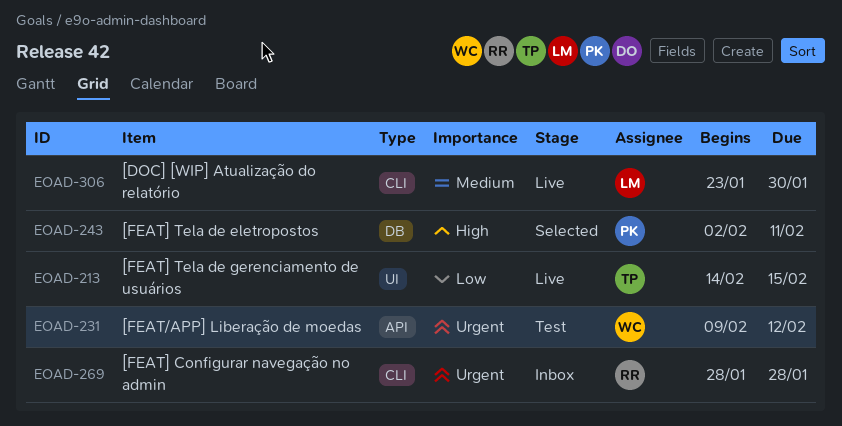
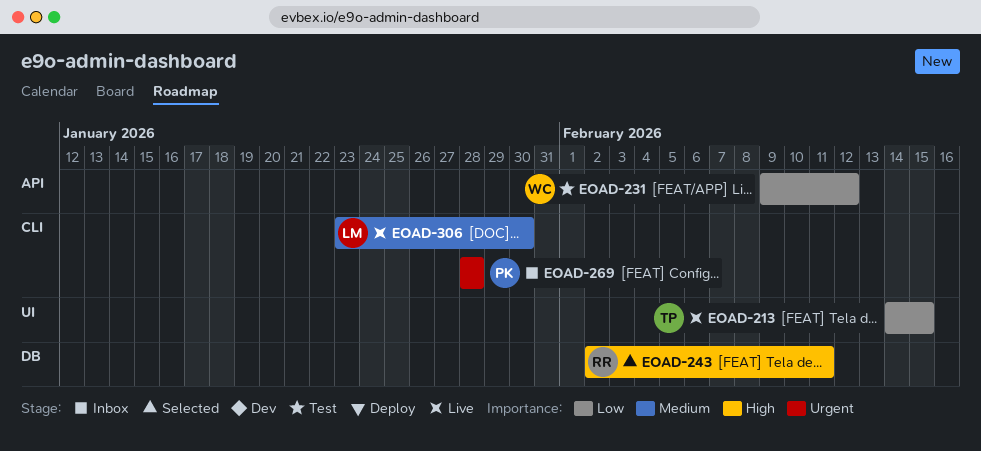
EOAD-231, priority: Urgent -> Low
EOAD-243, owner: PK -> RR
EOAD-269, owner: RR -> PK

